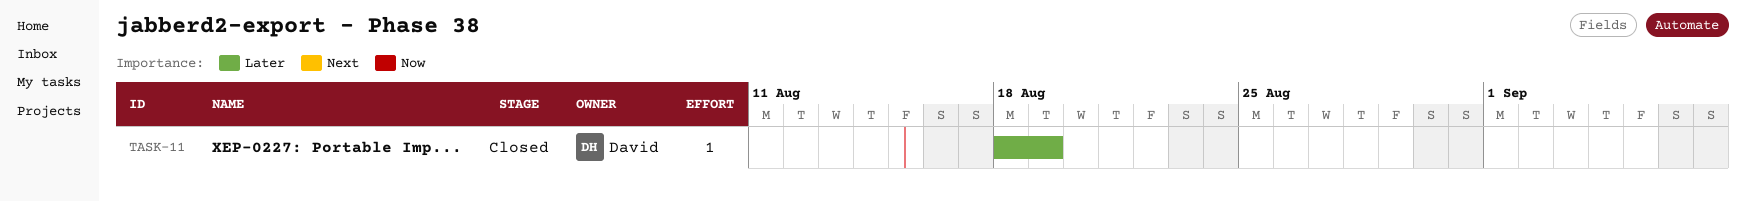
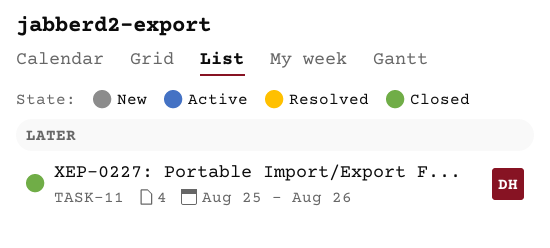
TASK-11, start: Aug 18 -> Aug 25
TASK-11, due: Aug 19 -> Aug 26

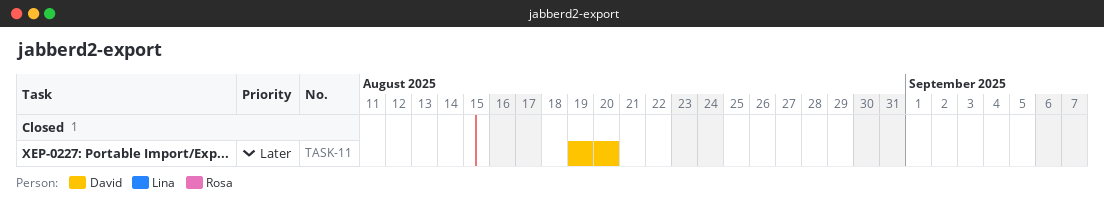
TASK-11, start: Aug 25 -> Aug 19
TASK-11, due: Aug 26 -> Aug 20

